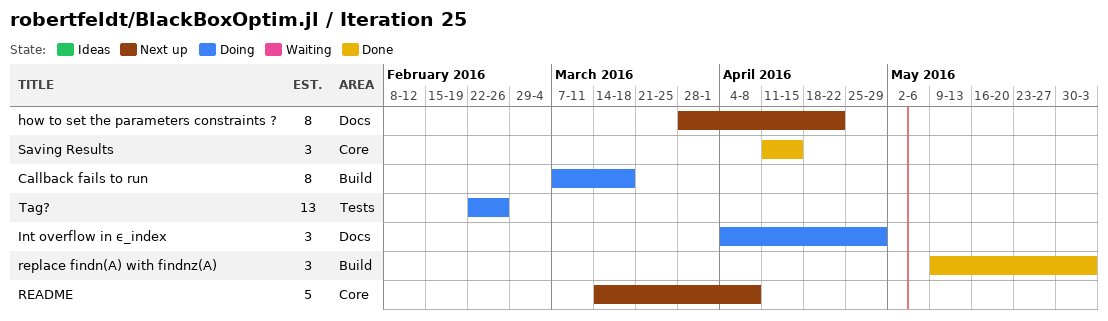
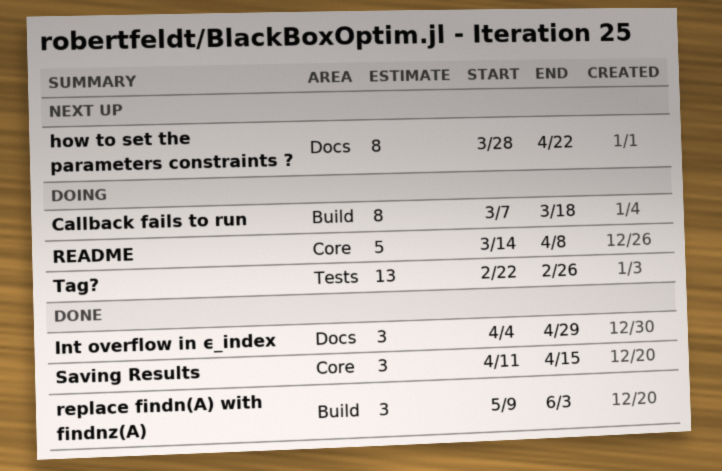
Int overflow in ϵ_index, status: Doing -> Done
README, status: Next up -> Doing

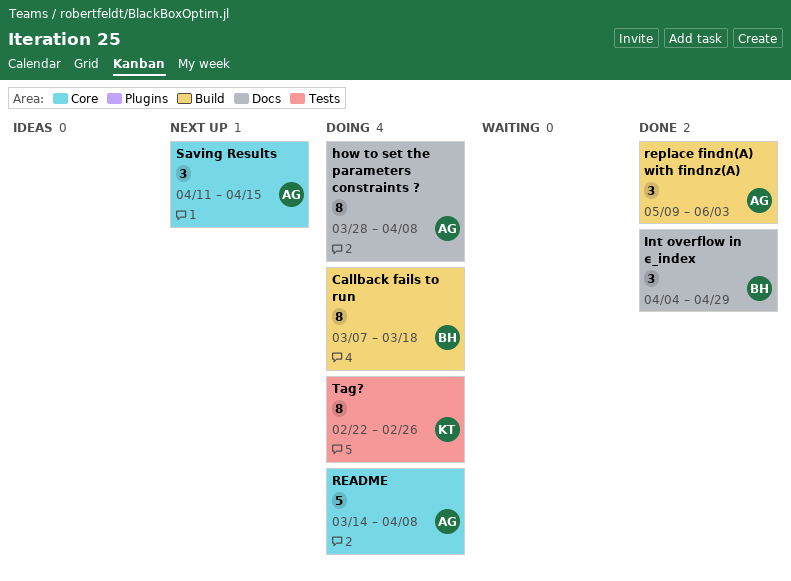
how to set the parameters constraints ?, status: Next up -> Doing
how to set the parameters constraints ?, due: Apr 22 -> Apr 8
Saving Results, status: Done -> Next up
Tag?, estimate: 13 -> 8

